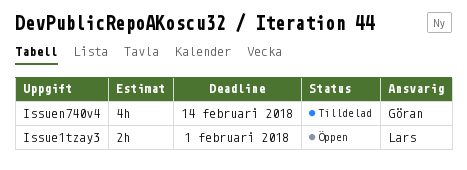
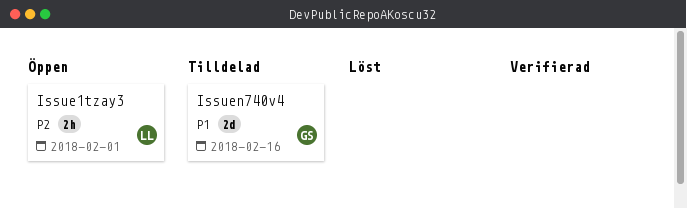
Issuen740v4, estimate: 4h -> 2d
Issuen740v4, due: Feb 14 -> Feb 16

